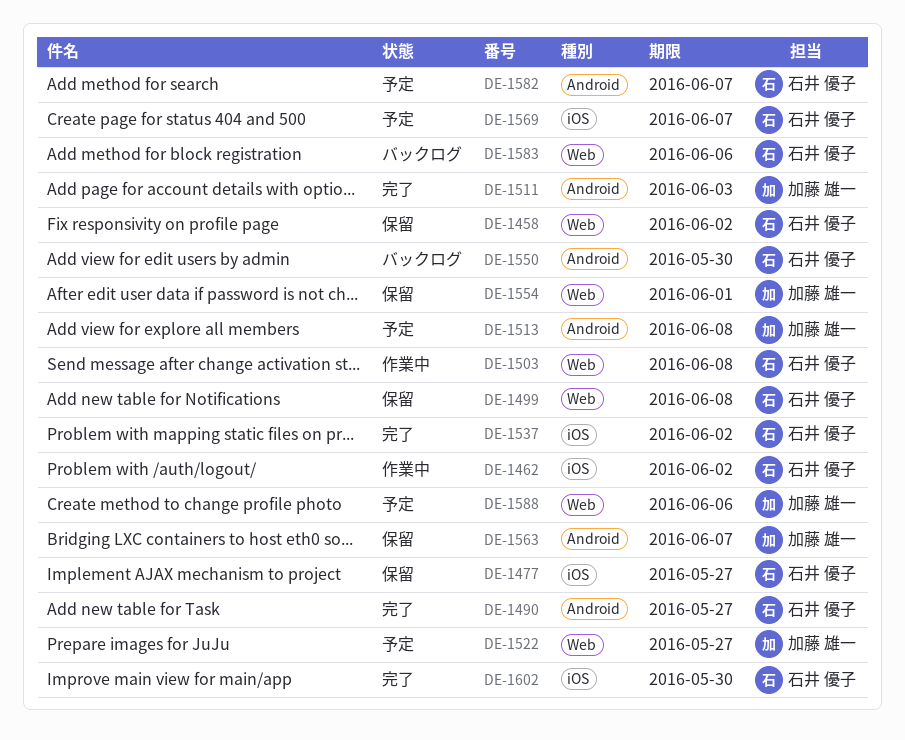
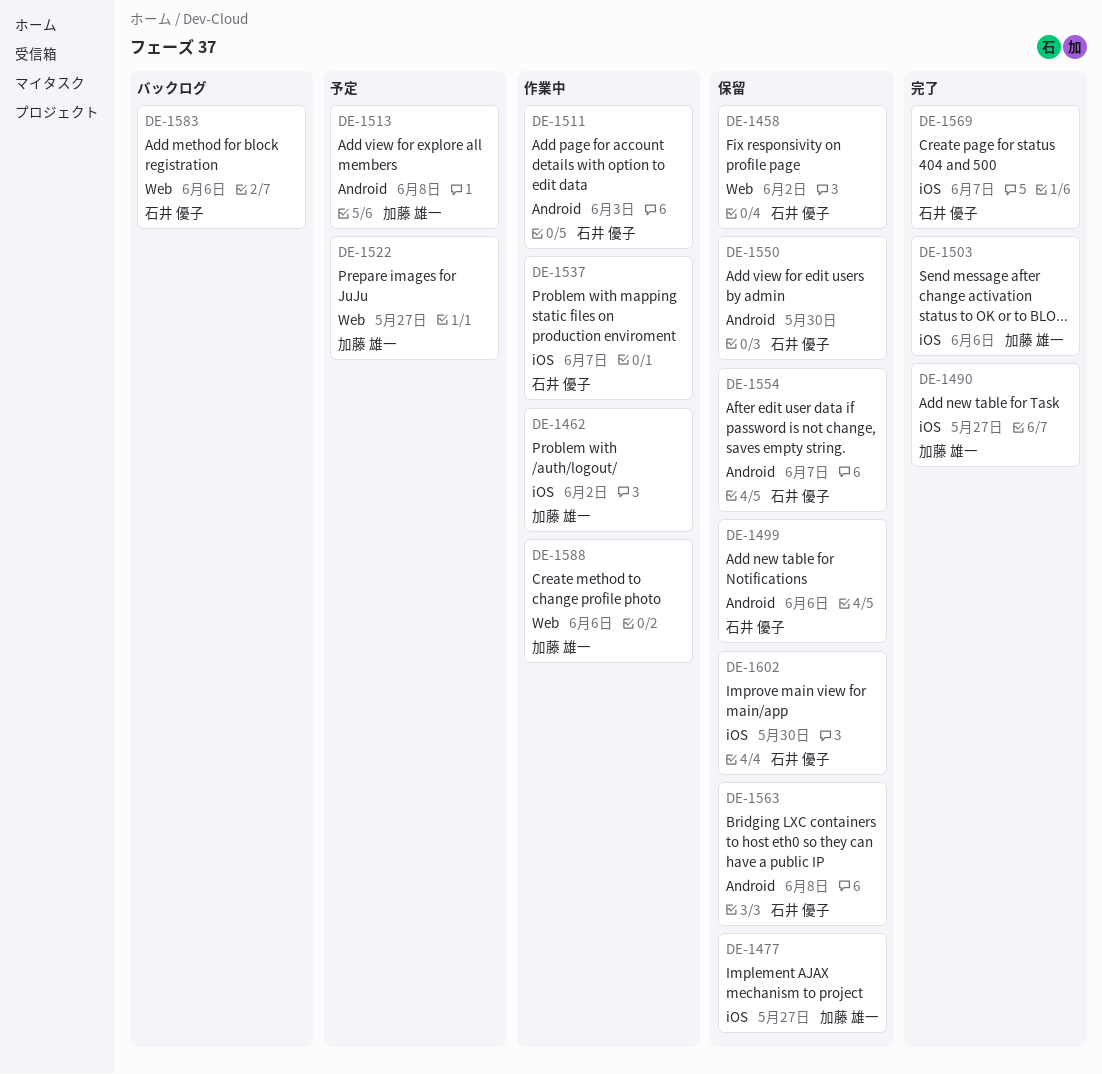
DE-1462, owner: 石井 優子 -> 加藤 雄一
DE-1477, owner: 石井 優子 -> 加藤 雄一
DE-1490, owner: 石井 優子 -> 加藤 雄一
DE-1490, label: Android -> iOS
DE-1499, label: Web -> Android
DE-1499, due: Jun 8 -> Jun 6
DE-1503, status: 作業中 -> 完了
DE-1503, owner: 石井 優子 -> 加藤 雄一
DE-1503, label: Web -> iOS
DE-1503, due: Jun 8 -> Jun 6
DE-1511, status: 完了 -> 作業中
DE-1511, owner: 加藤 雄一 -> 石井 優子
DE-1537, status: 完了 -> 作業中
DE-1537, due: Jun 2 -> Jun 7
DE-1550, status: バックログ -> 保留
DE-1554, owner: 加藤 雄一 -> 石井 優子
DE-1554, label: Web -> Android
DE-1554, due: Jun 1 -> Jun 7
DE-1563, owner: 加藤 雄一 -> 石井 優子
DE-1563, due: Jun 7 -> Jun 8
DE-1569, status: 予定 -> 完了
DE-1582: present -> none
DE-1588, status: 予定 -> 作業中
DE-1602, status: 完了 -> 保留

